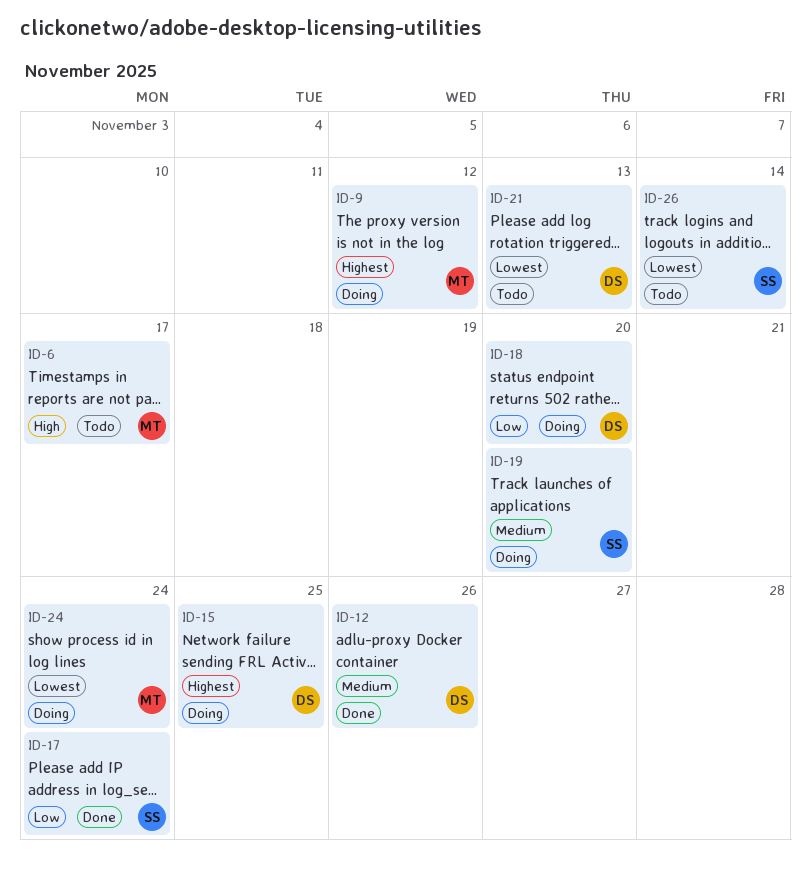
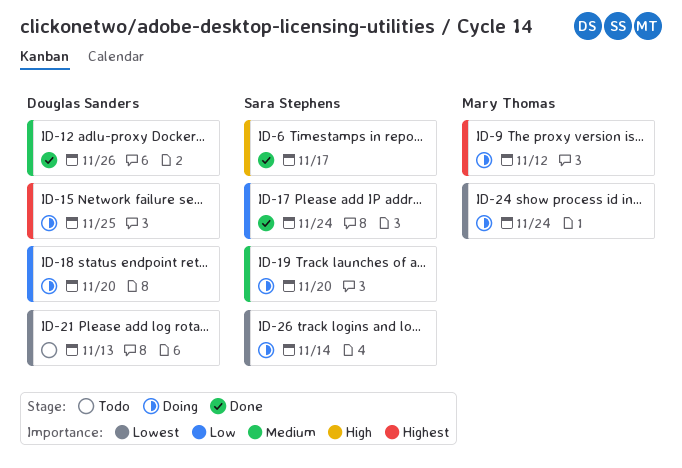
ID-6, status: Todo -> Done
ID-6, owner: Mary Thomas -> Sara Stephens
ID-26, status: Todo -> Doing

